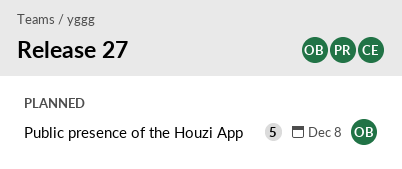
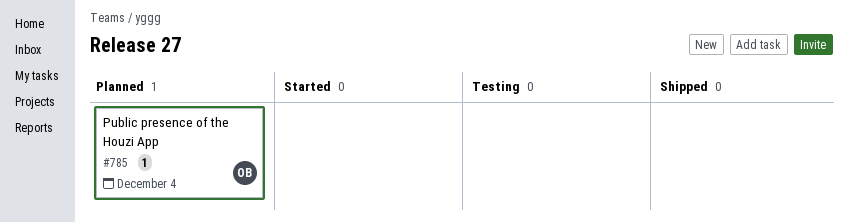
Public presence of the Houzi App, estimate: 5 -> 1
Public presence of the Houzi App, due: Dec 8 -> Dec 4

